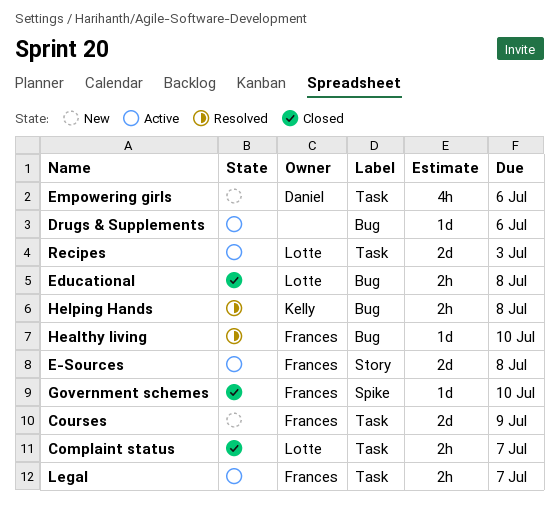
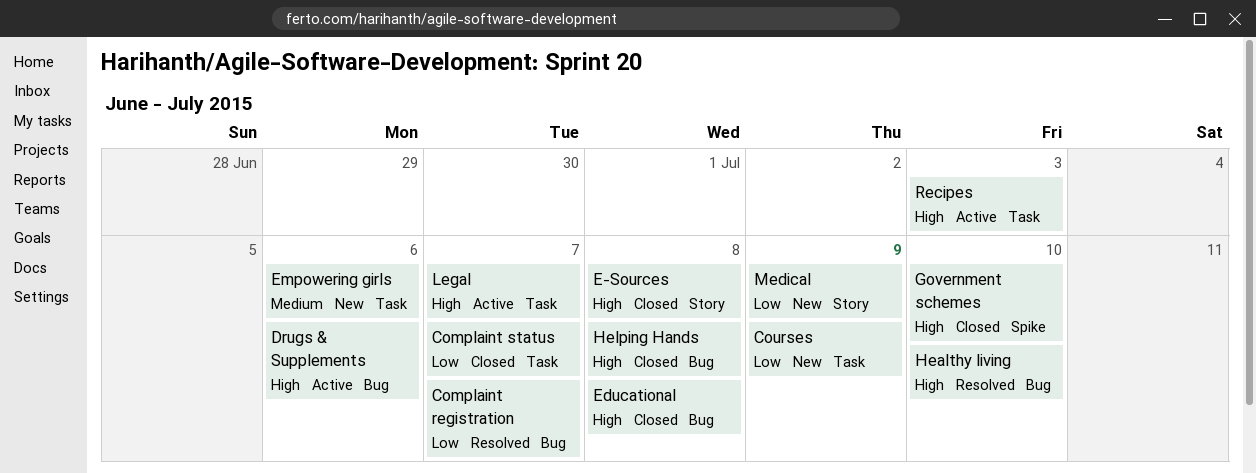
Complaint registration: none -> present
E-Sources, status: Active -> Closed
Helping Hands, status: Resolved -> Closed
Medical: none -> present

